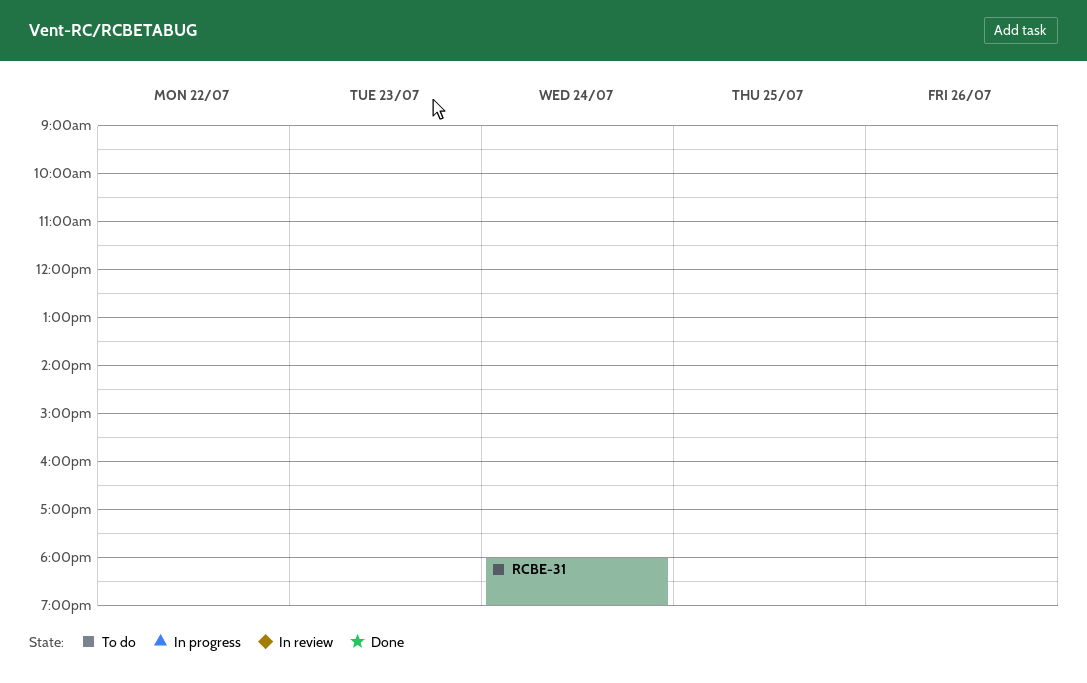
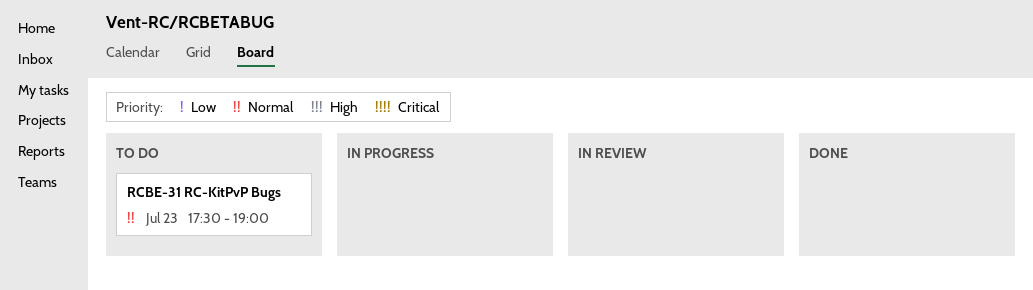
RCBE-31, day: Jul 24 -> Jul 23
RCBE-31, begins: 18:00 -> 17:30

